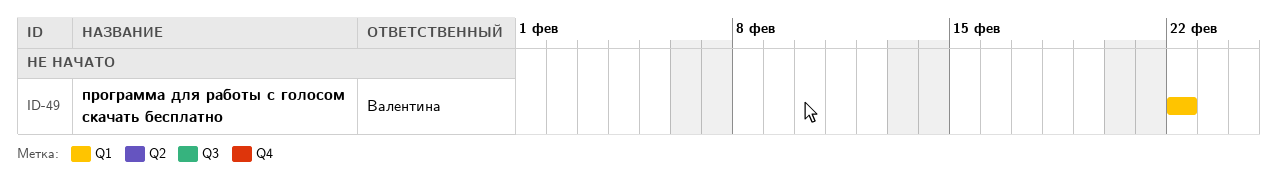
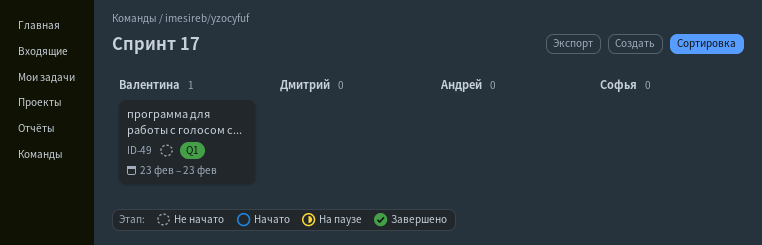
ID-49, start: Feb 22 -> Feb 23
ID-49, due: Feb 22 -> Feb 23

